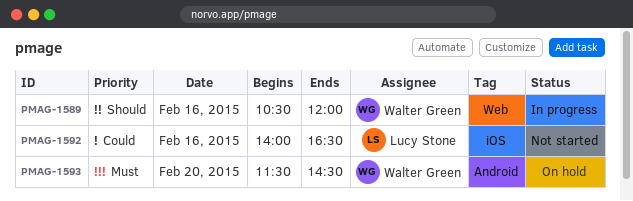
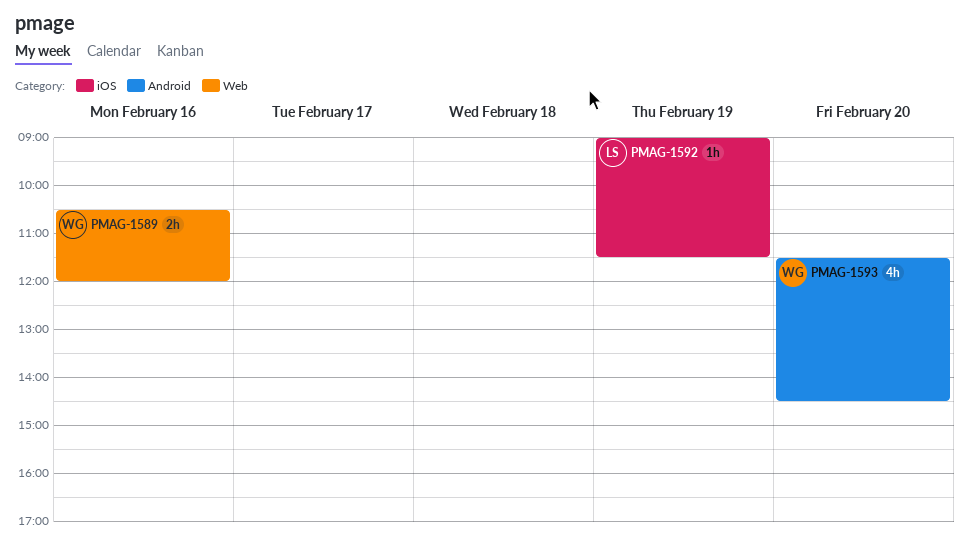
PMAG-1592, day: Feb 16 -> Feb 19
PMAG-1592, begins: 14:00 -> 09:00
PMAG-1592, ends: 16:30 -> 11:30

